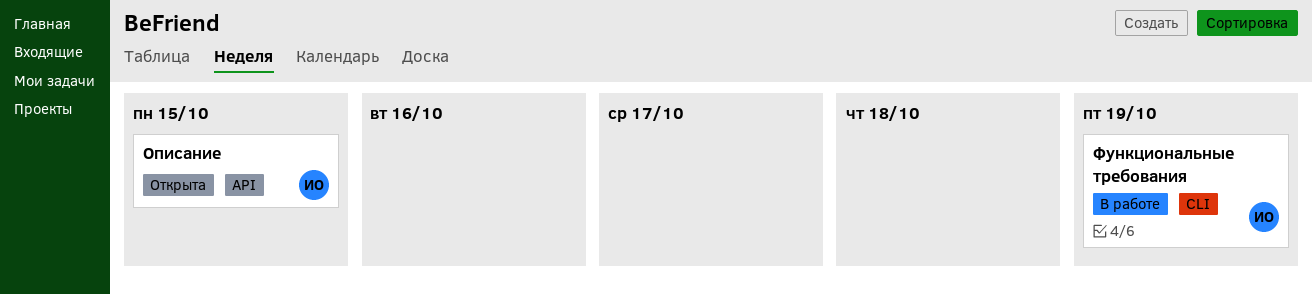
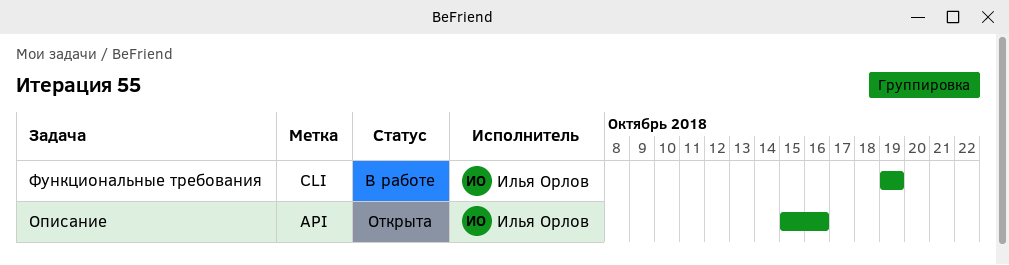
Описание, due: Oct 15 -> Oct 16

